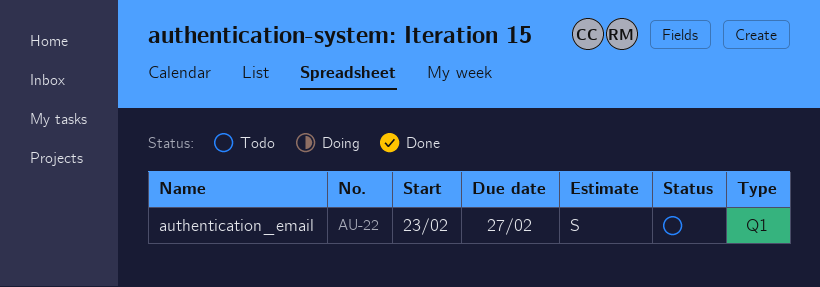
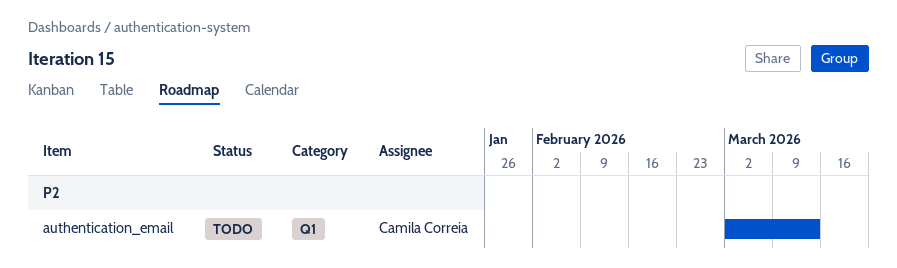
authentication_email, start: Feb 23 -> Mar 2
authentication_email, due: Feb 27 -> Mar 13

